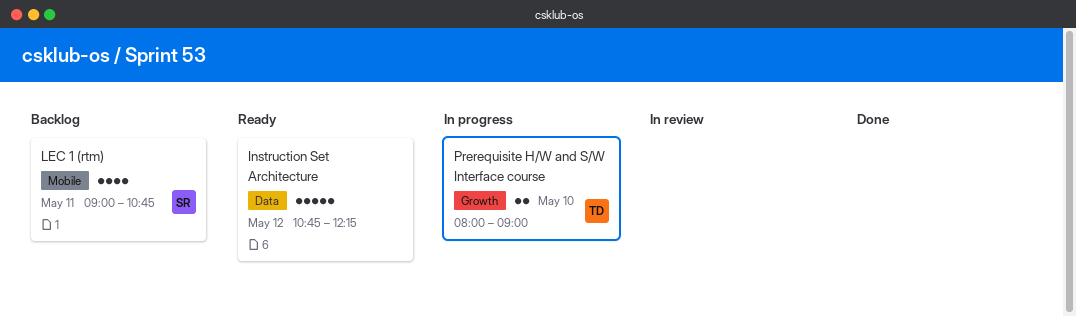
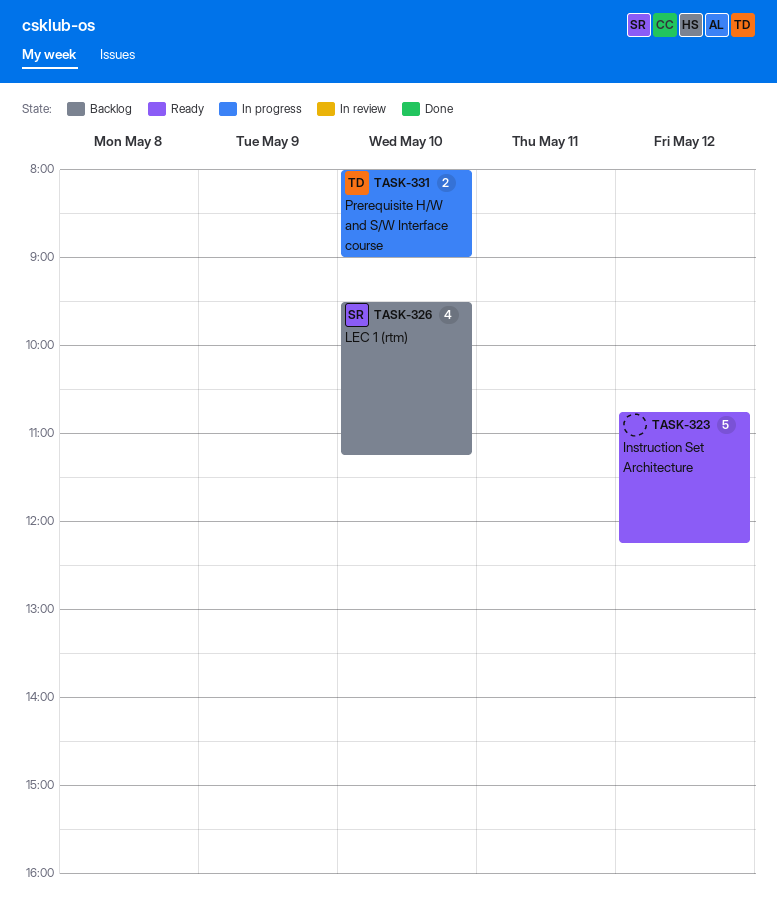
LEC 1 (rtm), day: May 11 -> May 10
LEC 1 (rtm), begins: 09:00 -> 09:30
LEC 1 (rtm), ends: 10:45 -> 11:15

